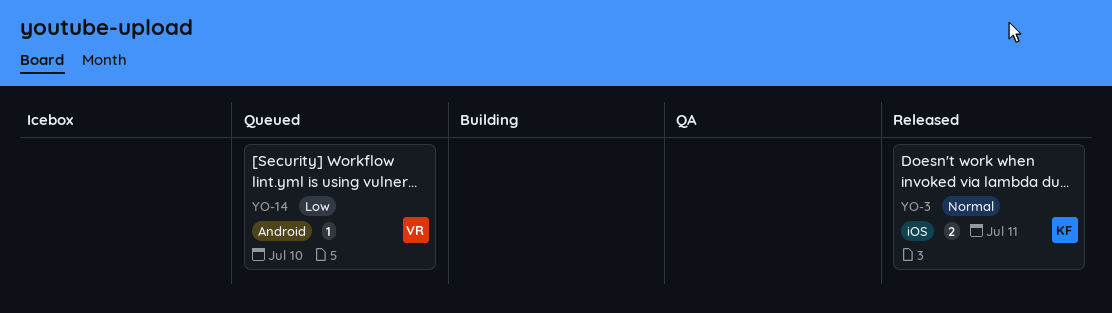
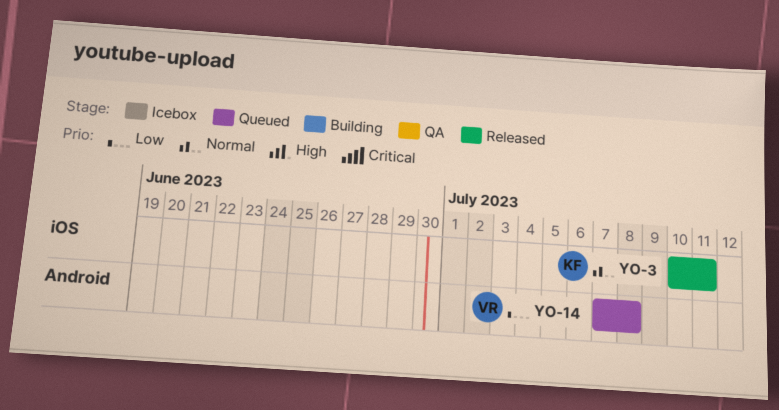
YO-14, due: Jul 10 -> Jul 8

